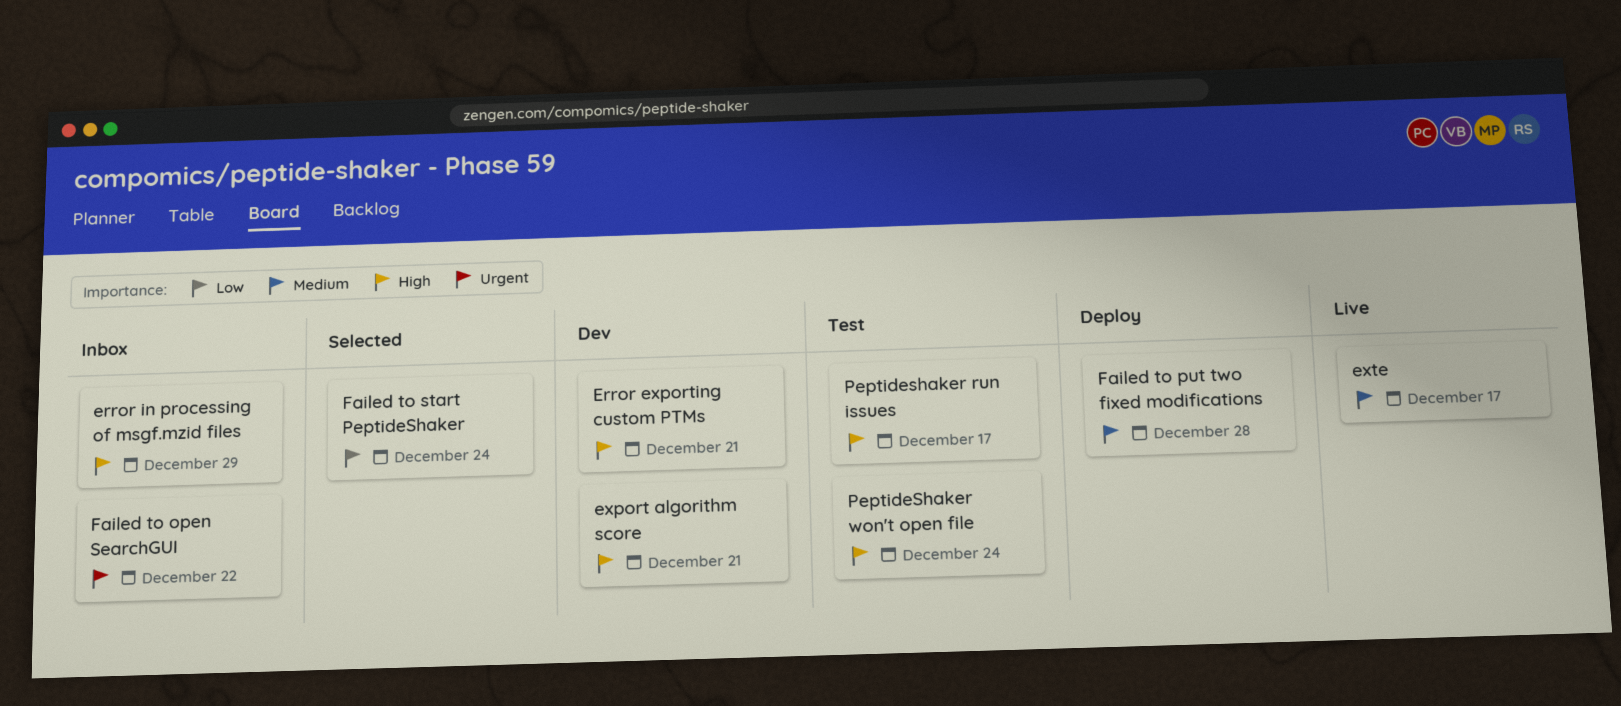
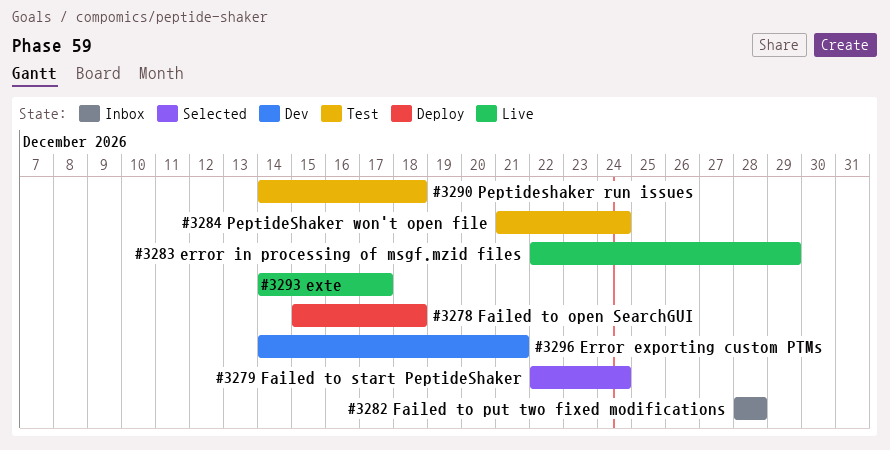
error in processing of msgf.mzid files, status: Inbox -> Live
export algorithm score: present -> none
Failed to open SearchGUI, status: Inbox -> Deploy
Failed to open SearchGUI, due: Dec 22 -> Dec 18
Failed to put two fixed modifications, status: Deploy -> Inbox
Peptideshaker run issues, due: Dec 17 -> Dec 18

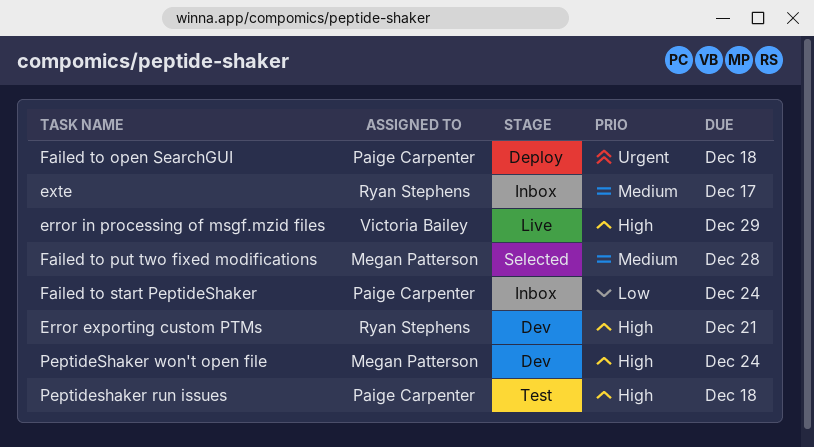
exte, status: Live -> Inbox
Failed to put two fixed modifications, status: Inbox -> Selected
Failed to start PeptideShaker, status: Selected -> Inbox
PeptideShaker won't open file, status: Test -> Dev

